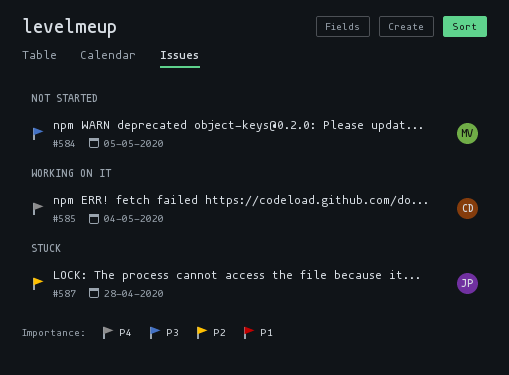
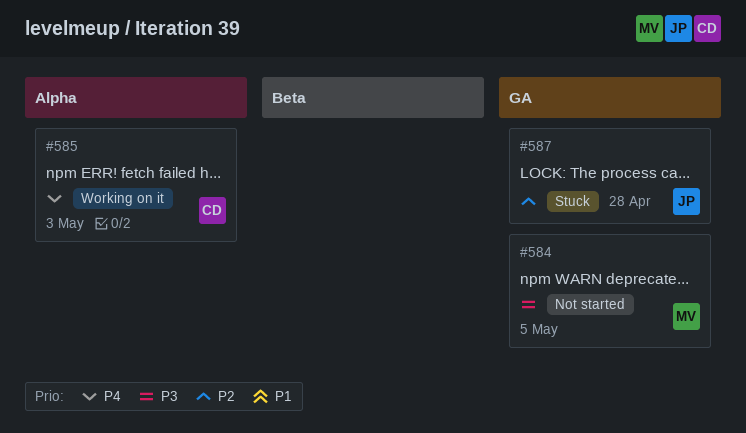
#585, due: May 4 -> May 3

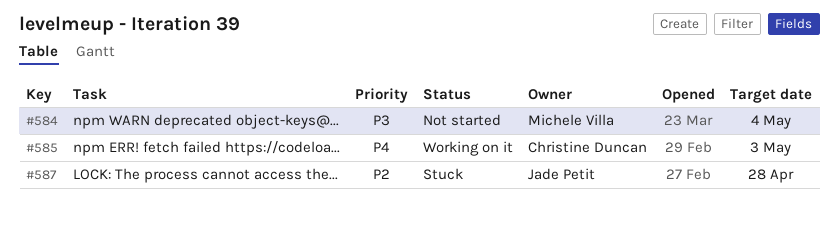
#584, due: May 5 -> May 4

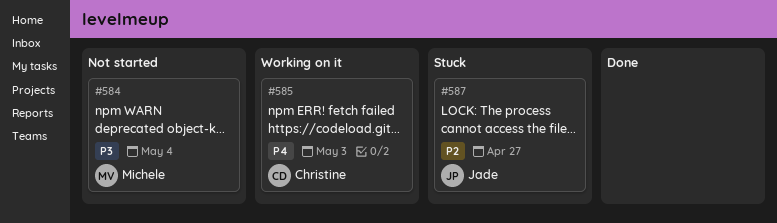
#587, due: Apr 28 -> Apr 27

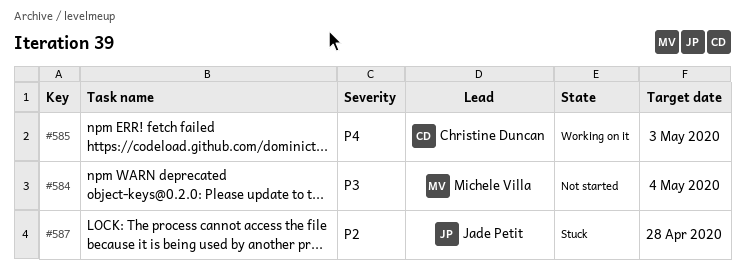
#587, due: Apr 27 -> Apr 28

